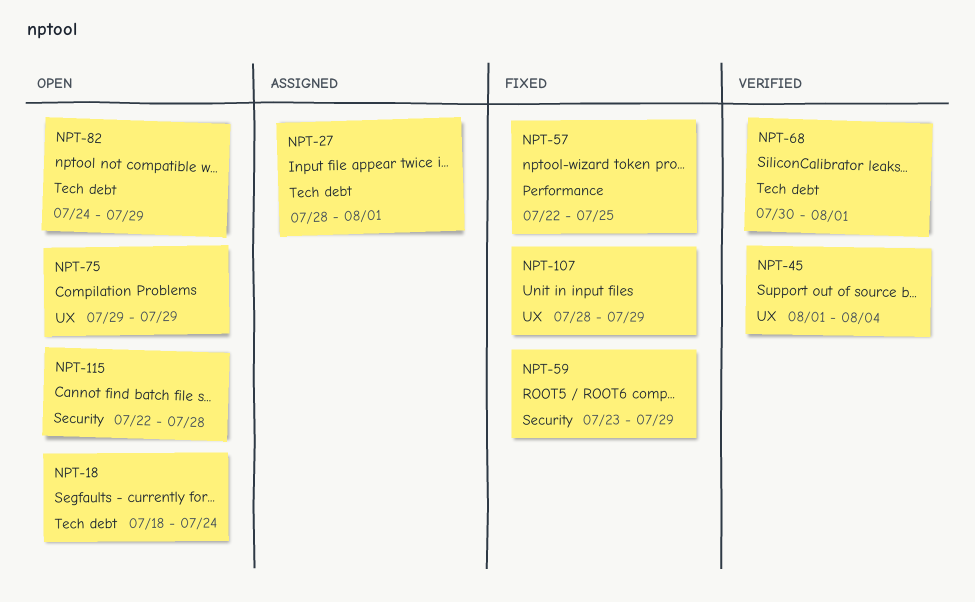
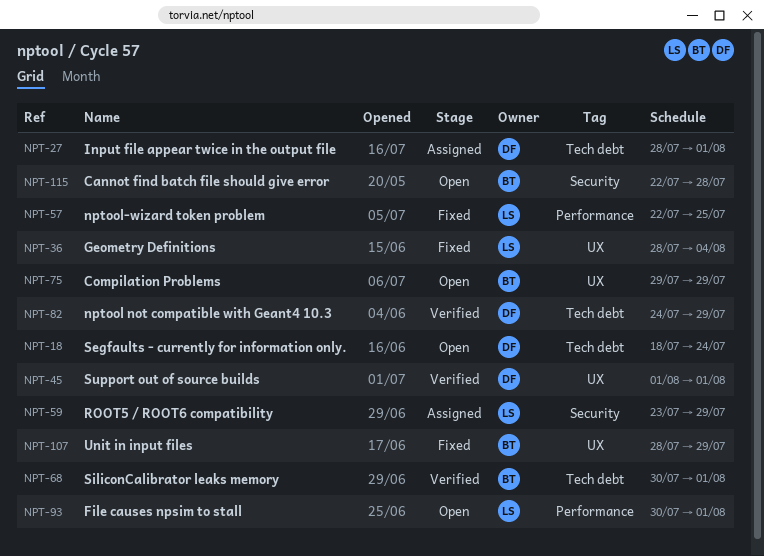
NPT-36: none -> present
NPT-45, due: Aug 4 -> Aug 1
NPT-59, status: Fixed -> Assigned
NPT-82, status: Open -> Verified
NPT-93: none -> present

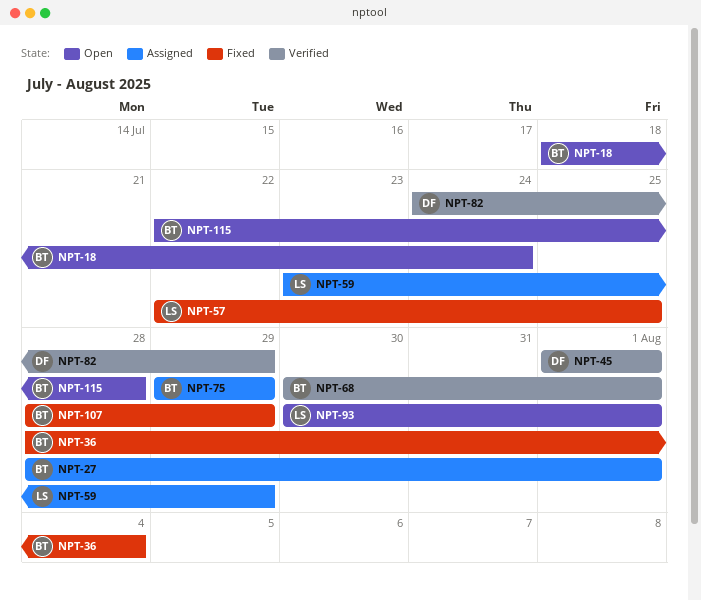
NPT-18, owner: DF -> BT
NPT-27, owner: DF -> BT
NPT-36, owner: LS -> BT
NPT-75, status: Open -> Assigned

